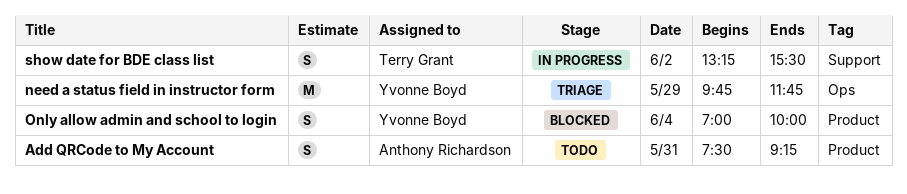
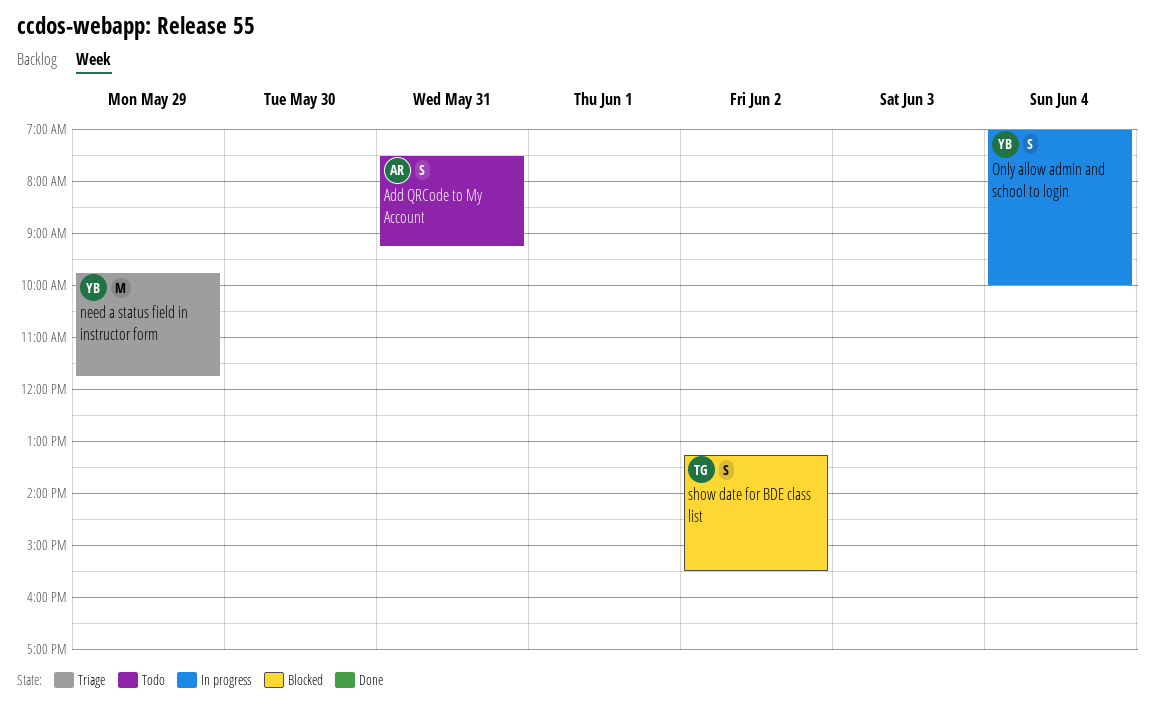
Only allow admin and school to login, status: Blocked -> In progress
show date for BDE class list, status: In progress -> Blocked

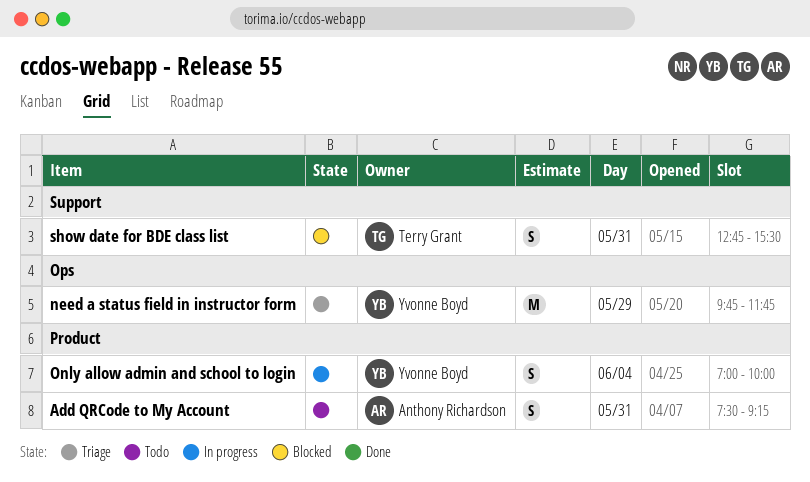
show date for BDE class list, day: Jun 2 -> May 31
show date for BDE class list, begins: 13:15 -> 12:45

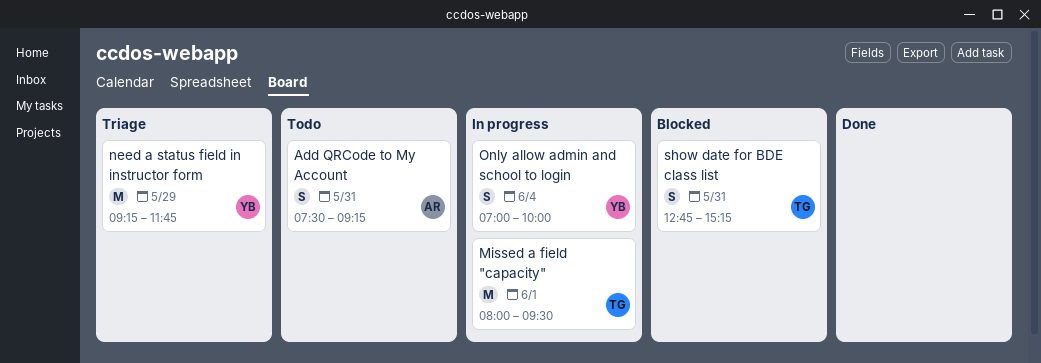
Missed a field "capacity": none -> present
need a status field in instructor form, begins: 09:45 -> 09:15
show date for BDE class list, ends: 15:30 -> 15:15

